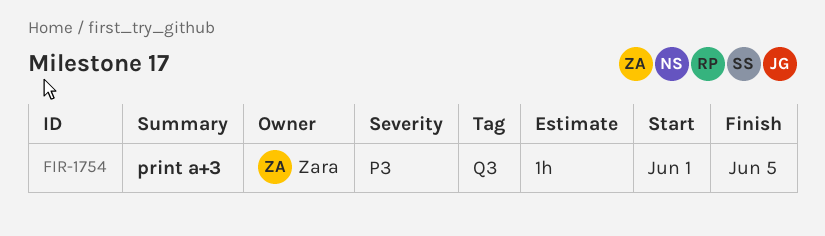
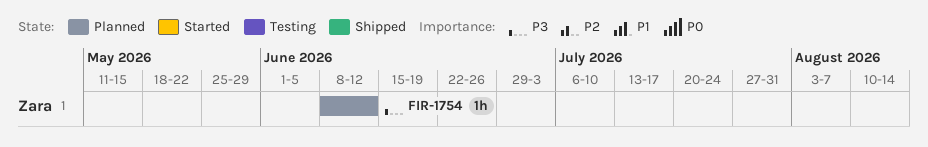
FIR-1754, start: Jun 1 -> Jun 8
FIR-1754, due: Jun 5 -> Jun 12

